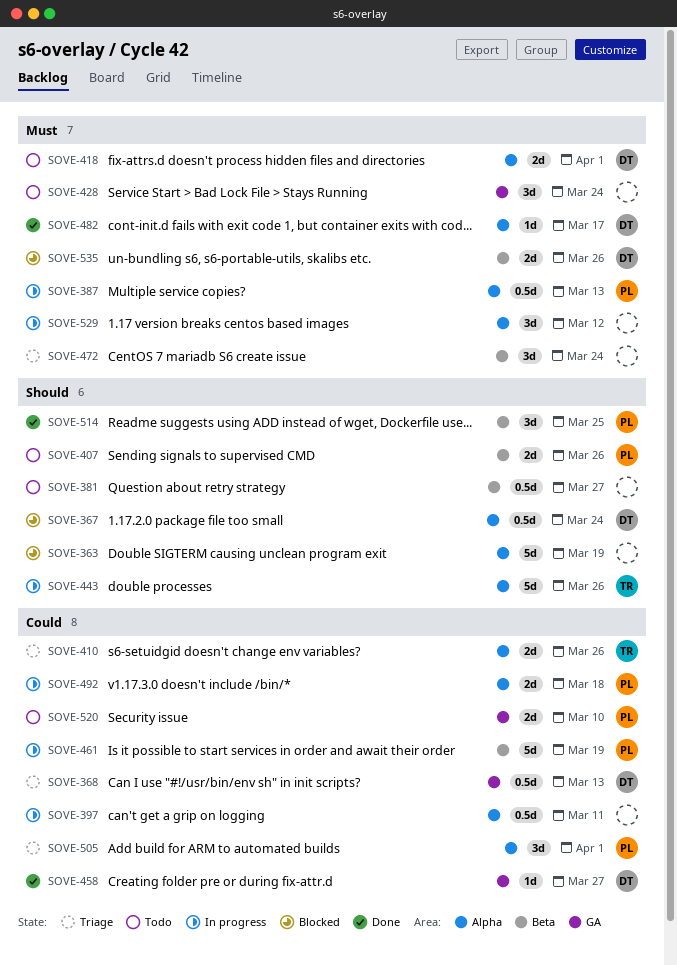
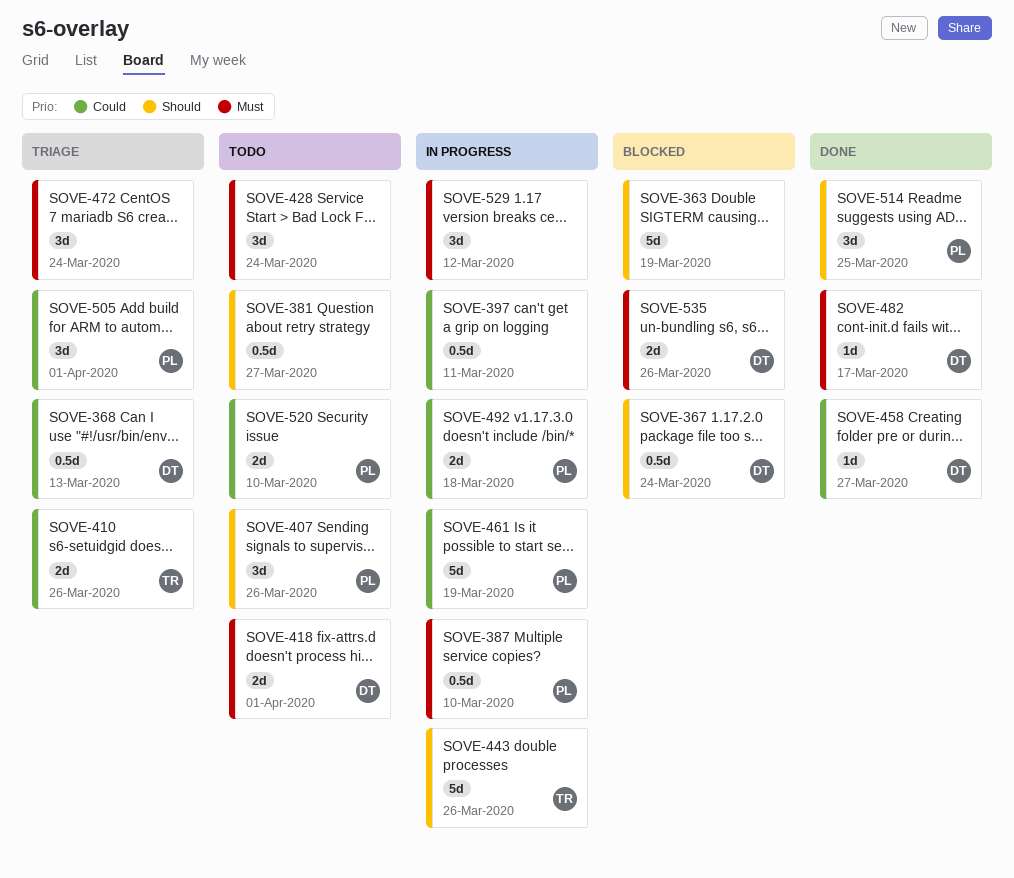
SOVE-387, due: Mar 13 -> Mar 10
SOVE-407, estimate: 2d -> 3d

